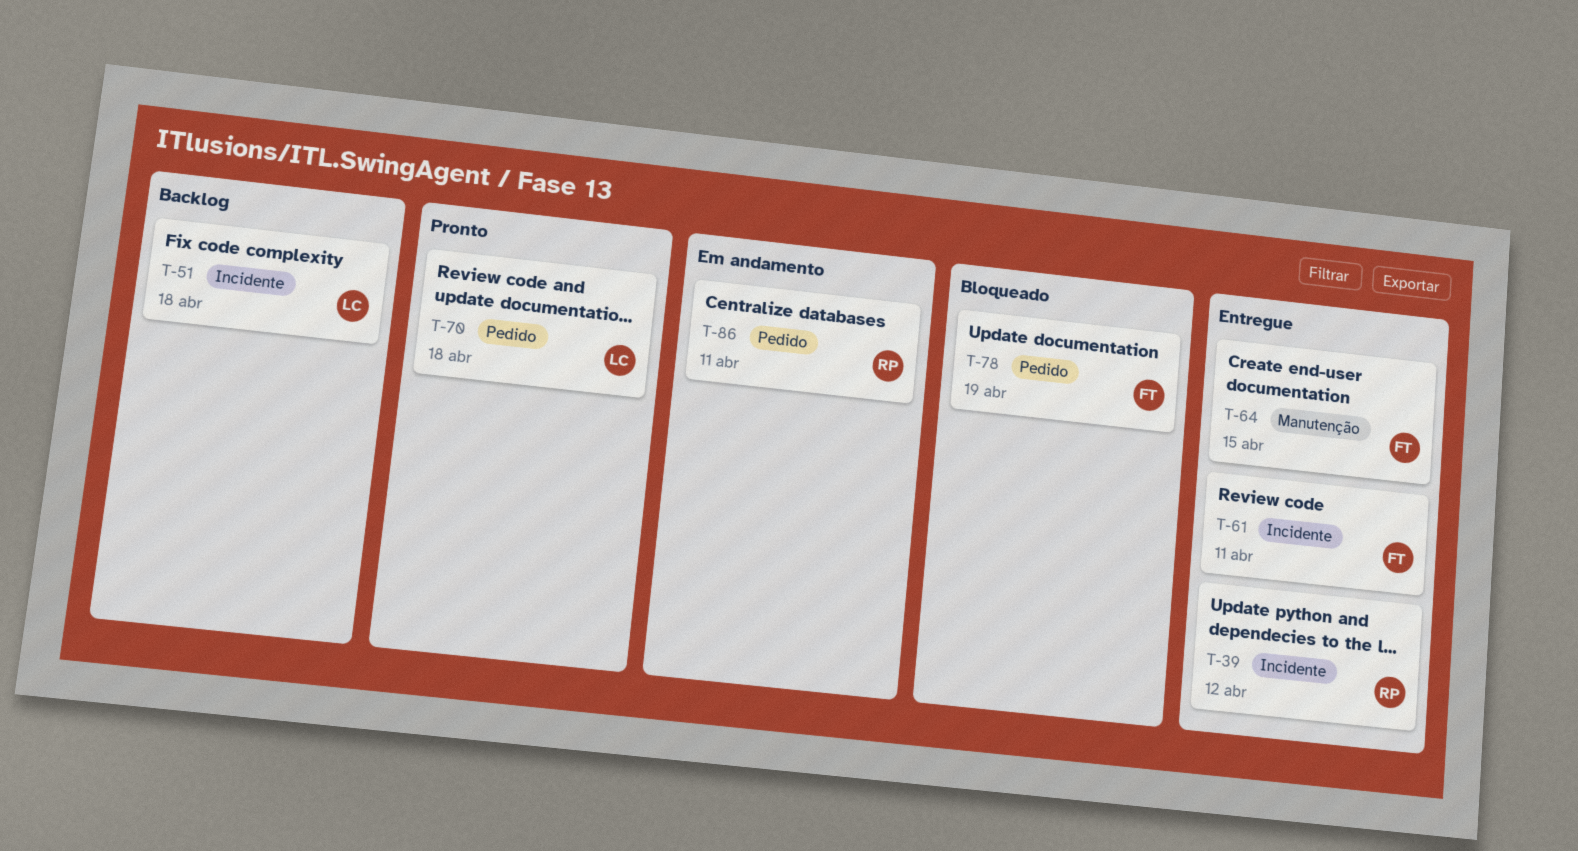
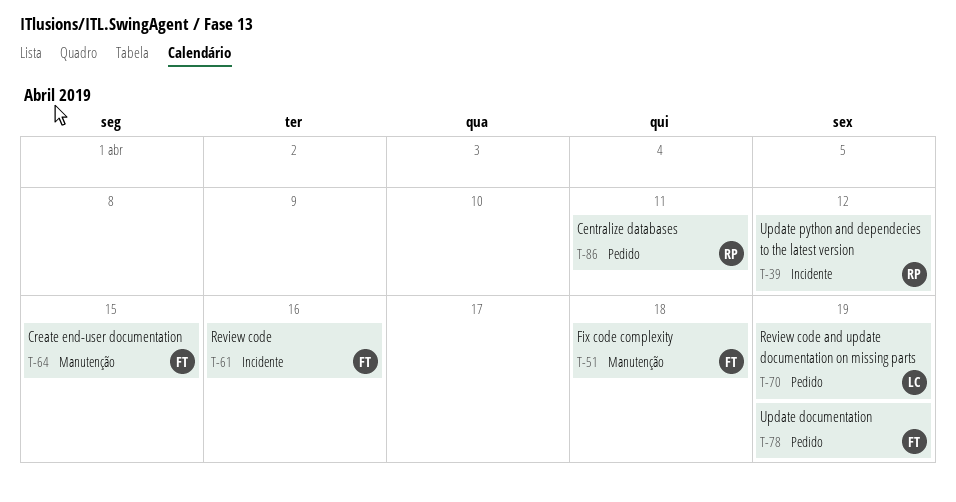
T-51, owner: LC -> FT
T-51, label: Incidente -> Manutenção
T-61, due: Apr 11 -> Apr 16
T-70, due: Apr 18 -> Apr 19

